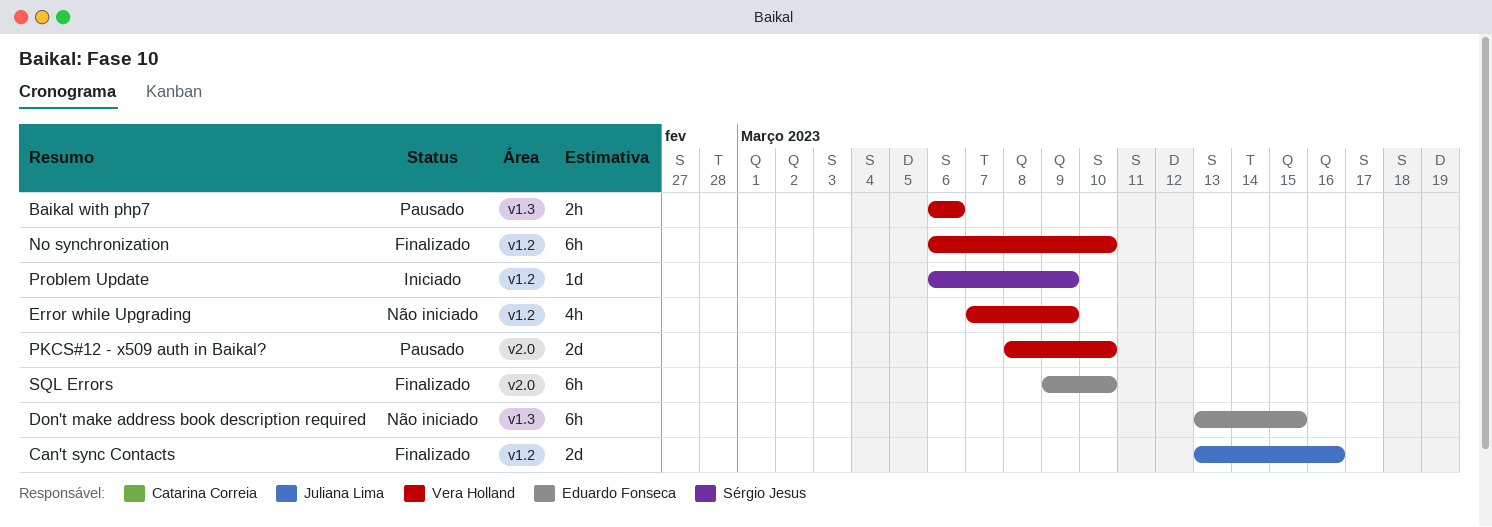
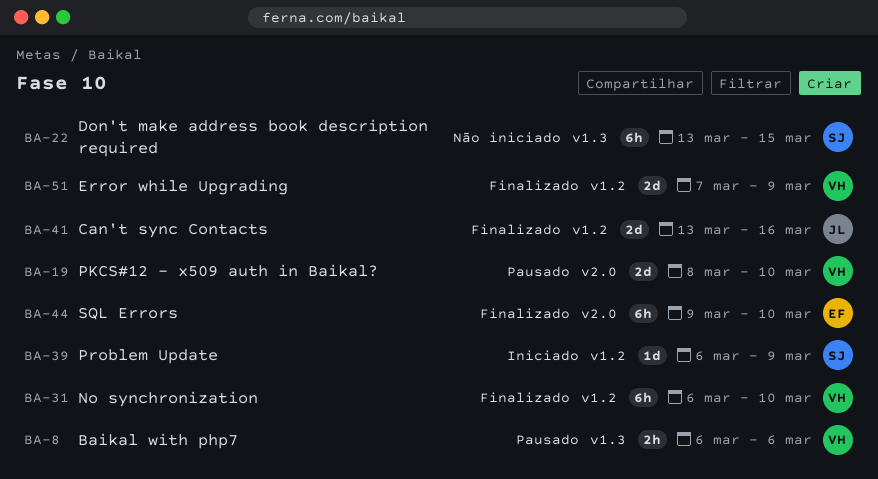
Don't make address book description required, owner: Eduardo Fonseca -> Sérgio Jesus
Error while Upgrading, status: Não iniciado -> Finalizado
Error while Upgrading, estimate: 4h -> 2d

